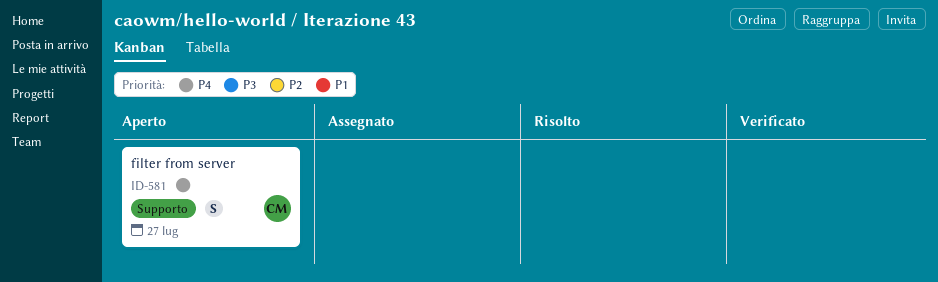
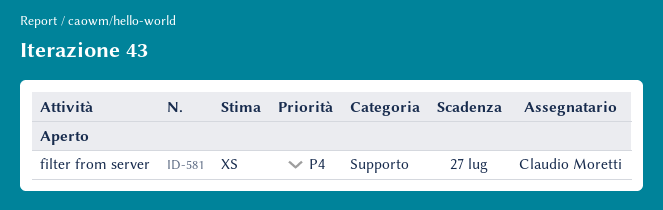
ID-581, estimate: S -> XS

